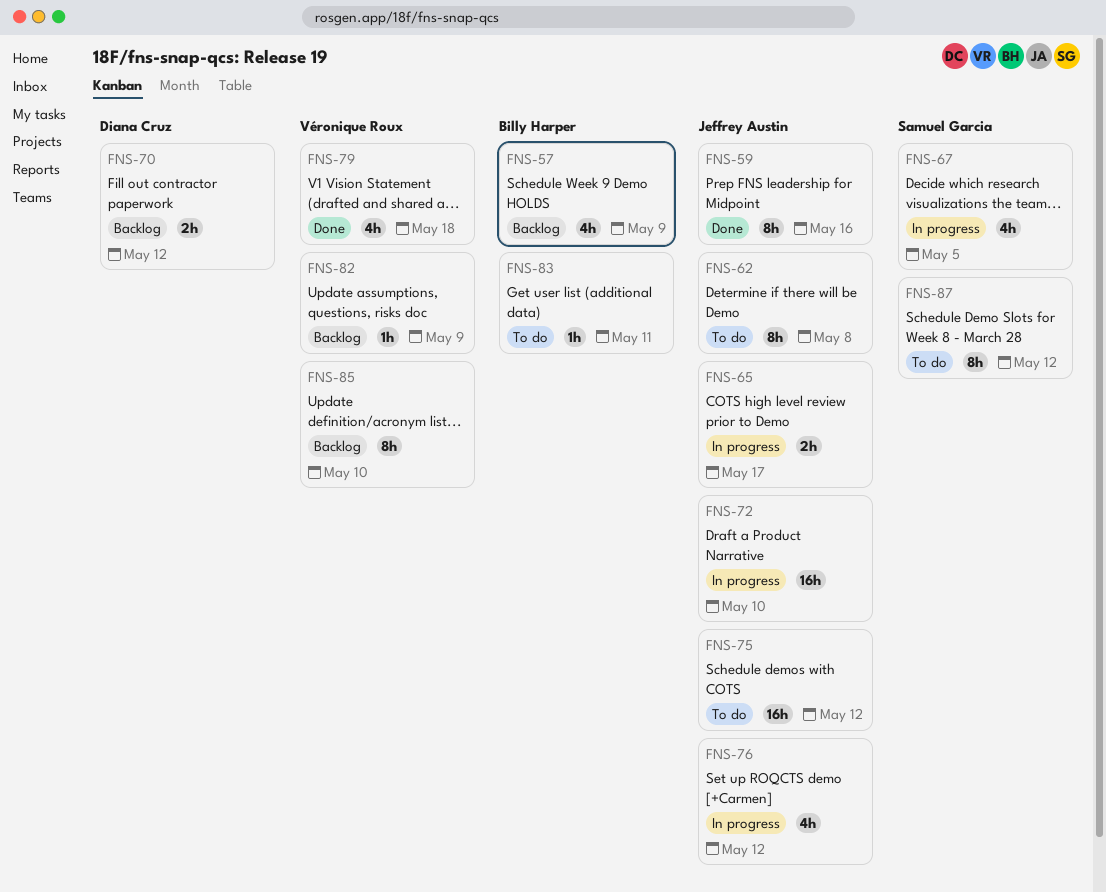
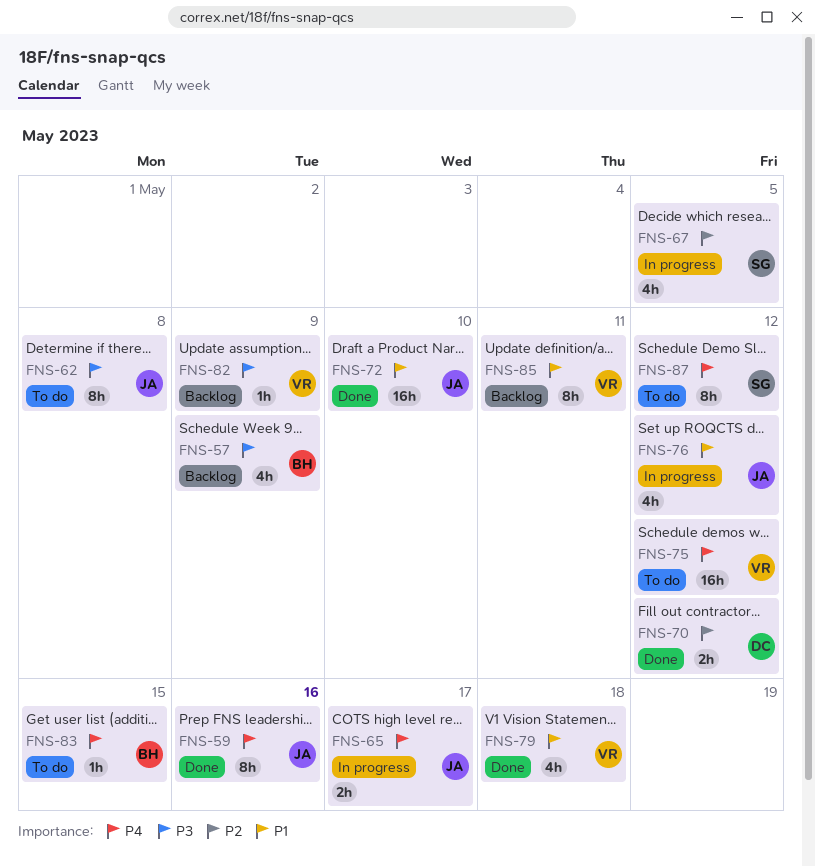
FNS-70, status: Backlog -> Done
FNS-72, status: In progress -> Done
FNS-75, owner: Jeffrey Austin -> Véronique Roux
FNS-83, due: May 11 -> May 15
FNS-85, due: May 10 -> May 11

